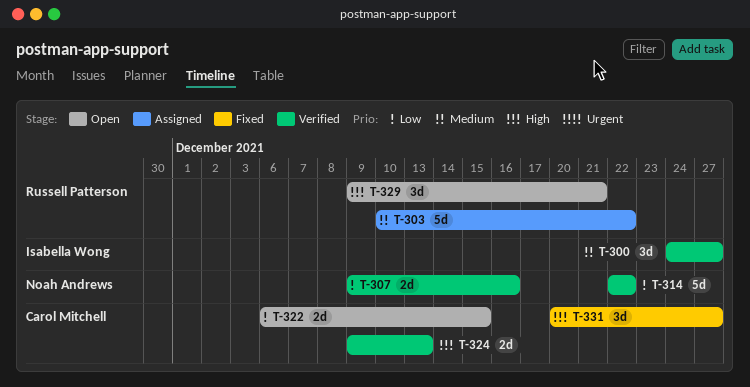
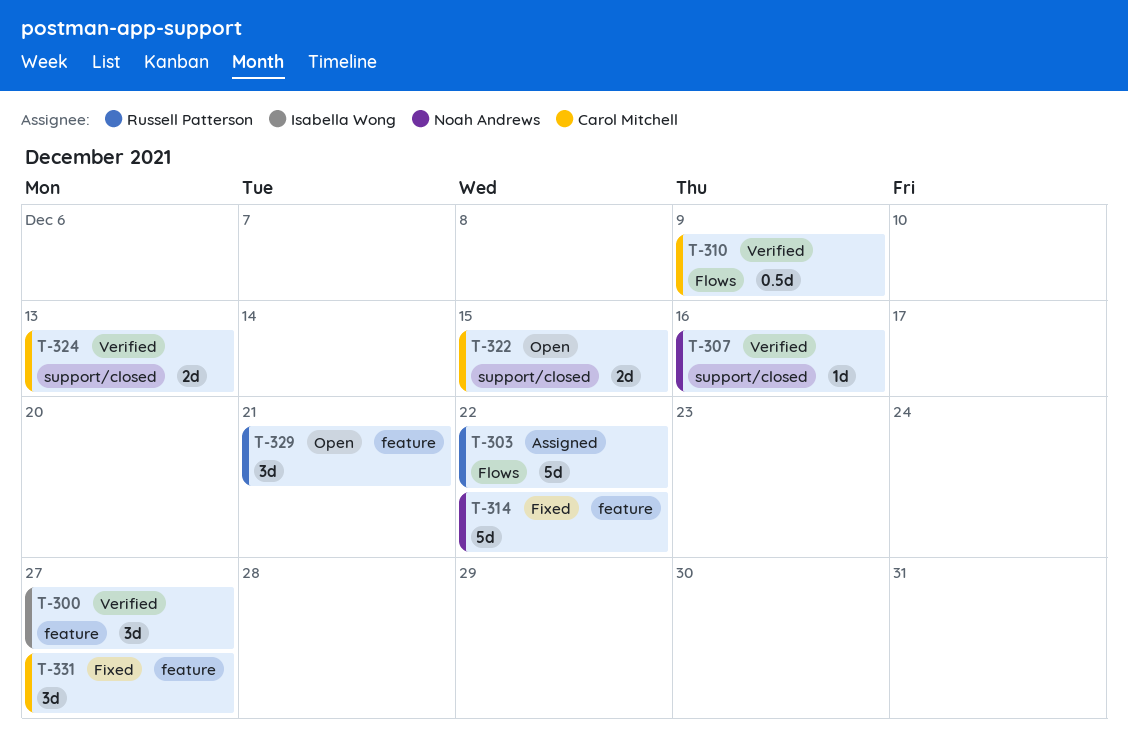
T-307, estimate: 2d -> 1d
T-310: none -> present
T-314, status: Verified -> Fixed

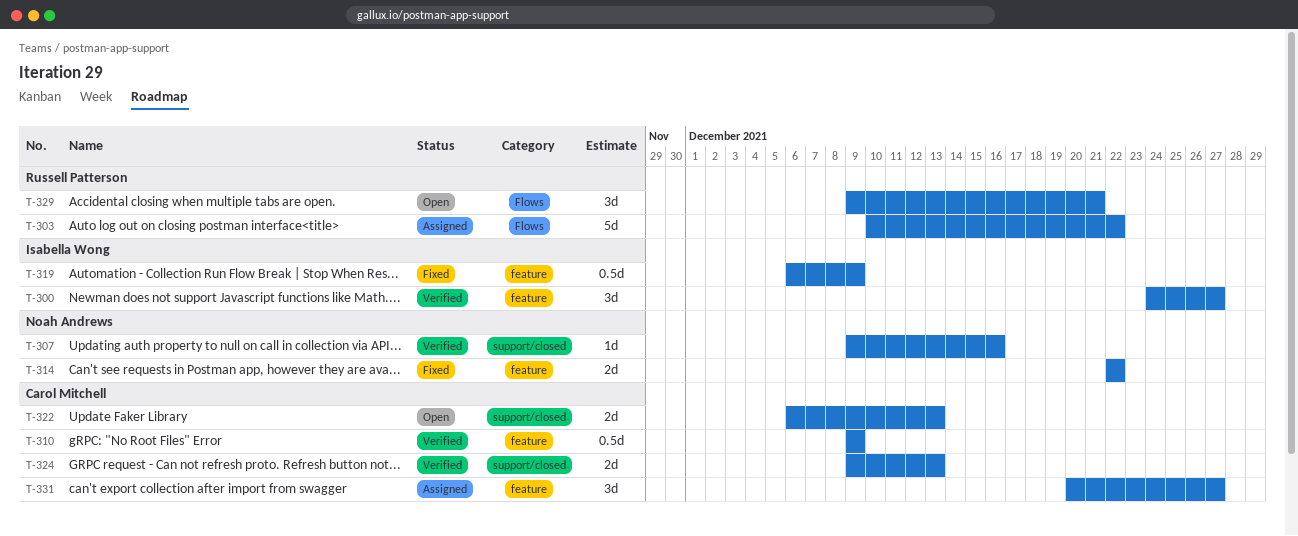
T-310, label: Flows -> feature
T-314, estimate: 5d -> 2d
T-319: none -> present
T-322, due: Dec 15 -> Dec 13
T-329, label: feature -> Flows
T-331, status: Fixed -> Assigned

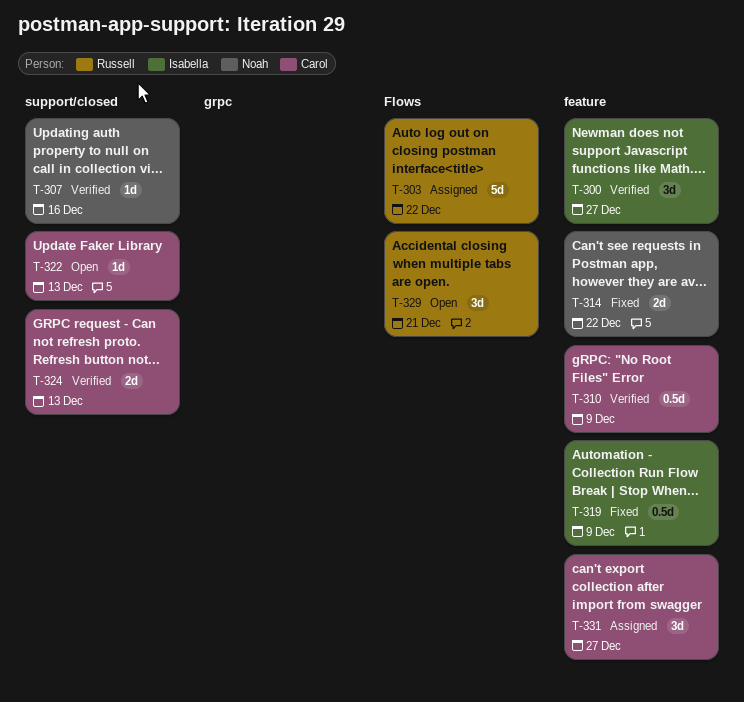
T-322, estimate: 2d -> 1d

